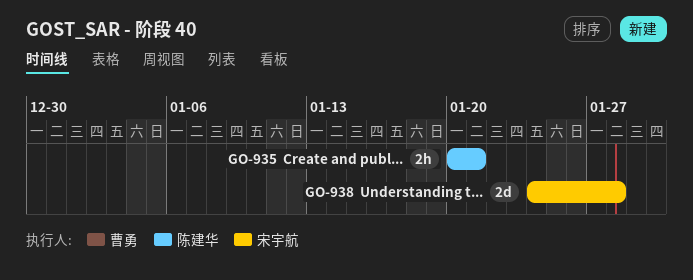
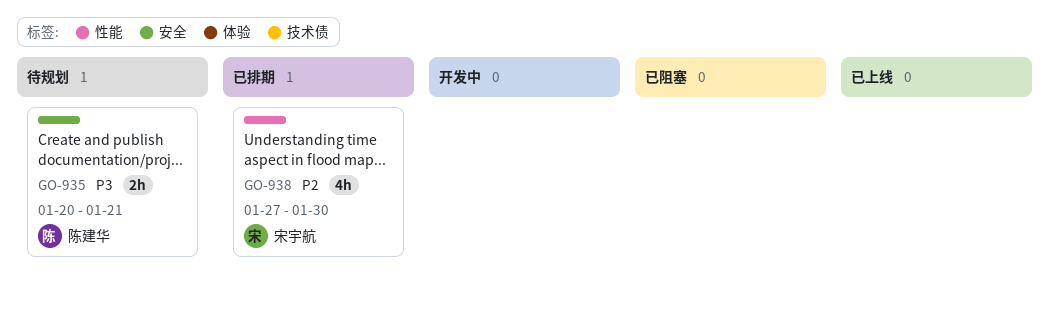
GO-938, estimate: 2d -> 4h
GO-938, start: Jan 24 -> Jan 27
GO-938, due: Jan 28 -> Jan 30

